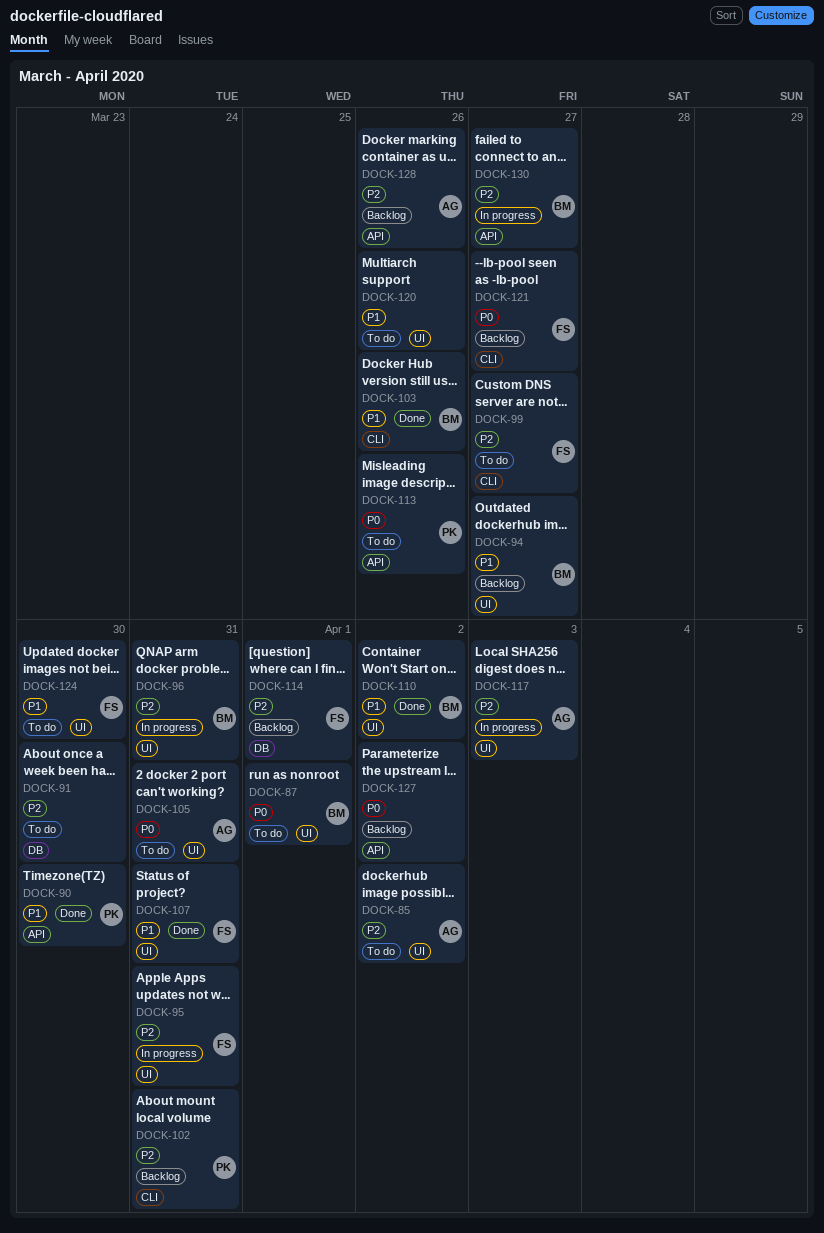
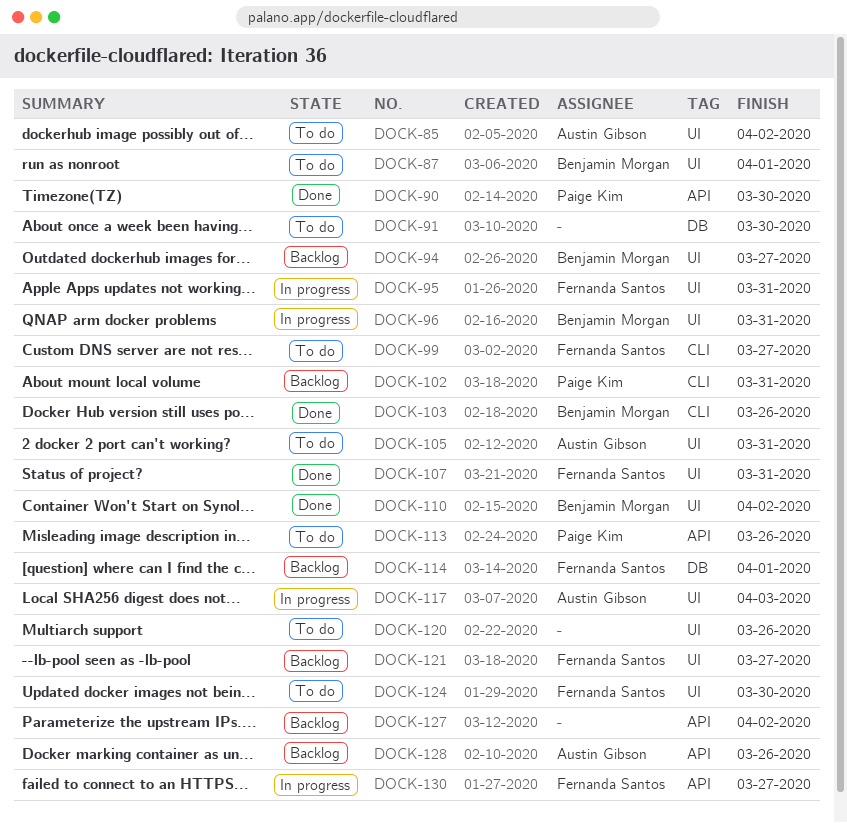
DOCK-121, label: CLI -> UI
DOCK-130, owner: Benjamin Morgan -> Fernanda Santos

